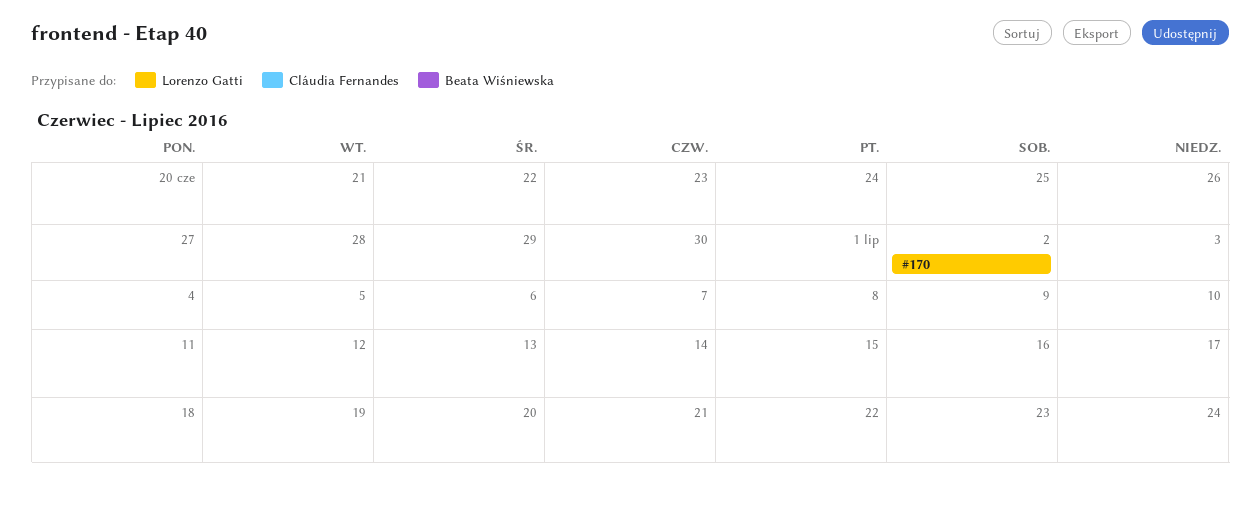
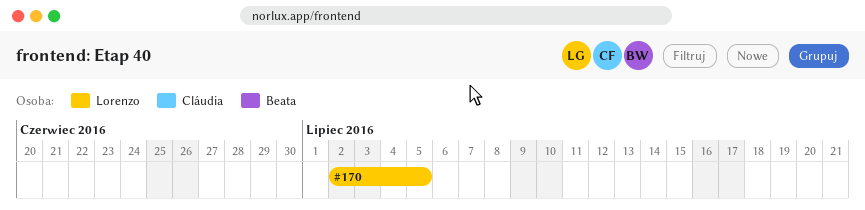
#170, due: Jul 2 -> Jul 5

